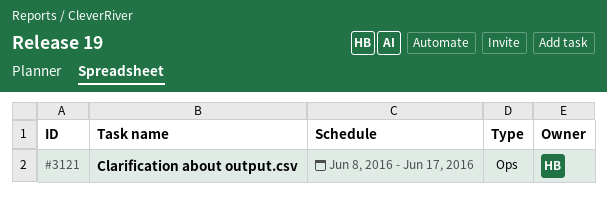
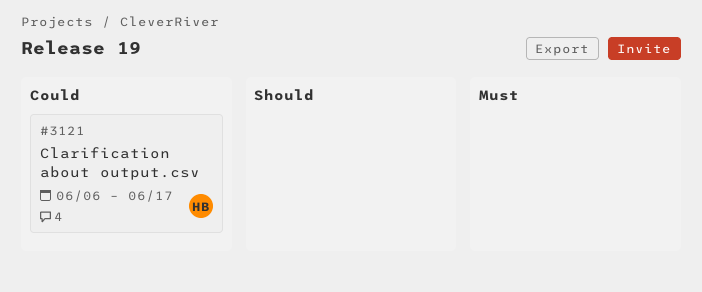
#3121, start: Jun 8 -> Jun 6

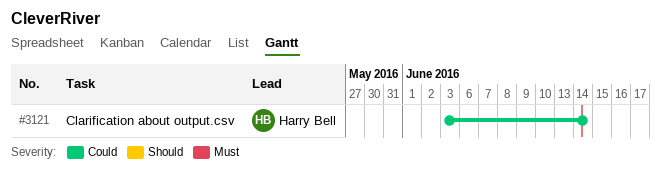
#3121, start: Jun 6 -> Jun 3
#3121, due: Jun 17 -> Jun 14

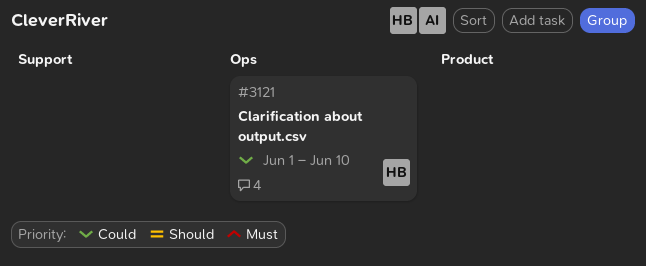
#3121, start: Jun 3 -> Jun 1
#3121, due: Jun 14 -> Jun 10

